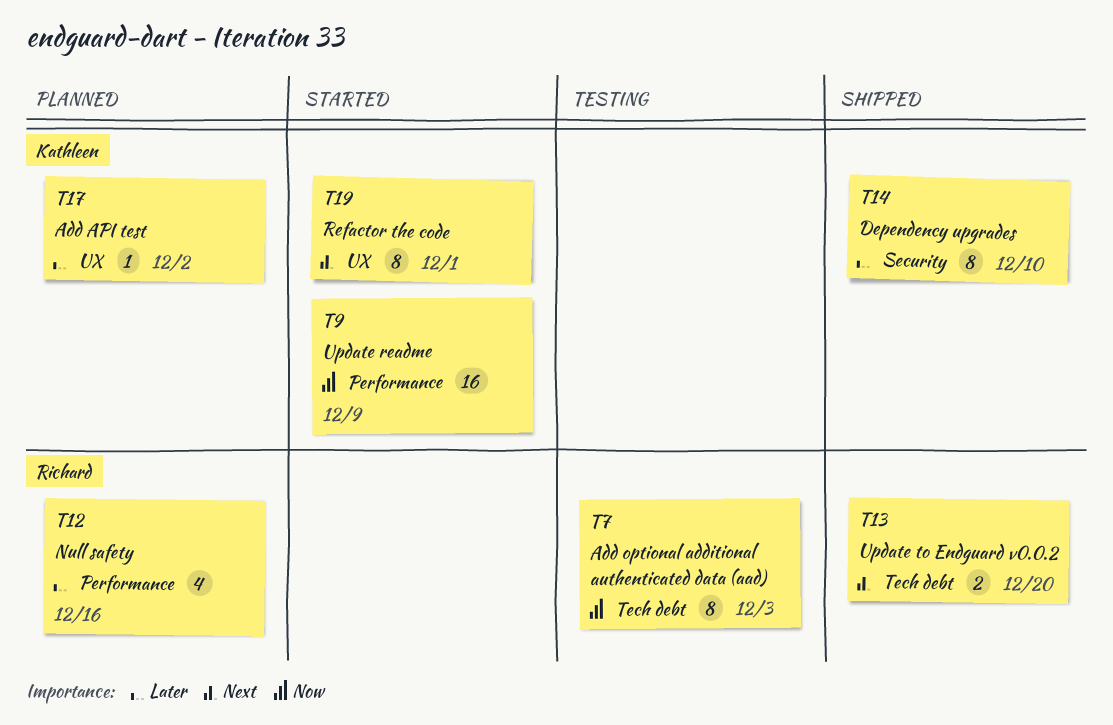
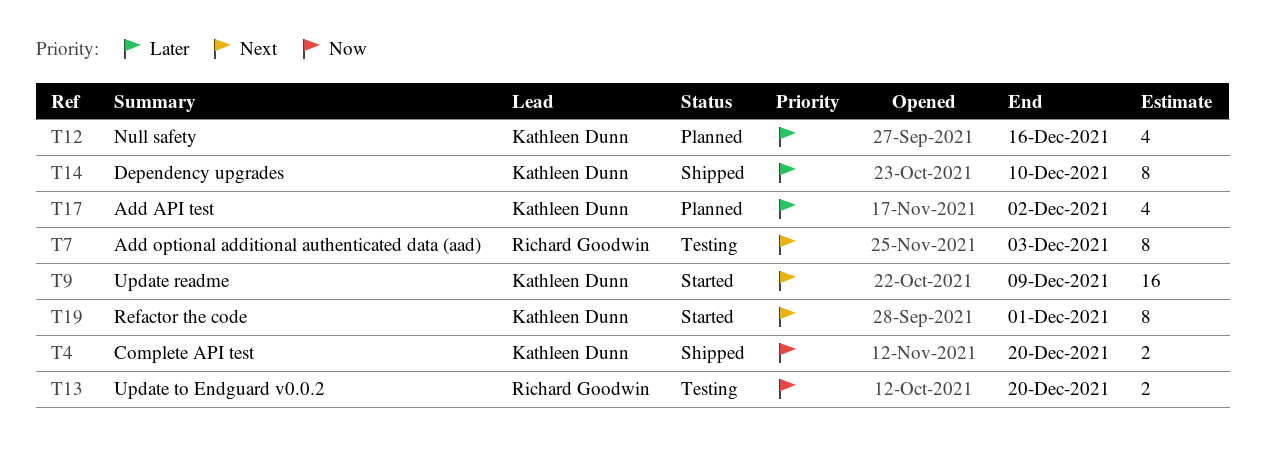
T4: none -> present
T7, priority: Now -> Next
T9, priority: Now -> Next
T12, owner: Richard Goodwin -> Kathleen Dunn
T13, status: Shipped -> Testing
T13, priority: Next -> Now
T17, estimate: 1 -> 4

